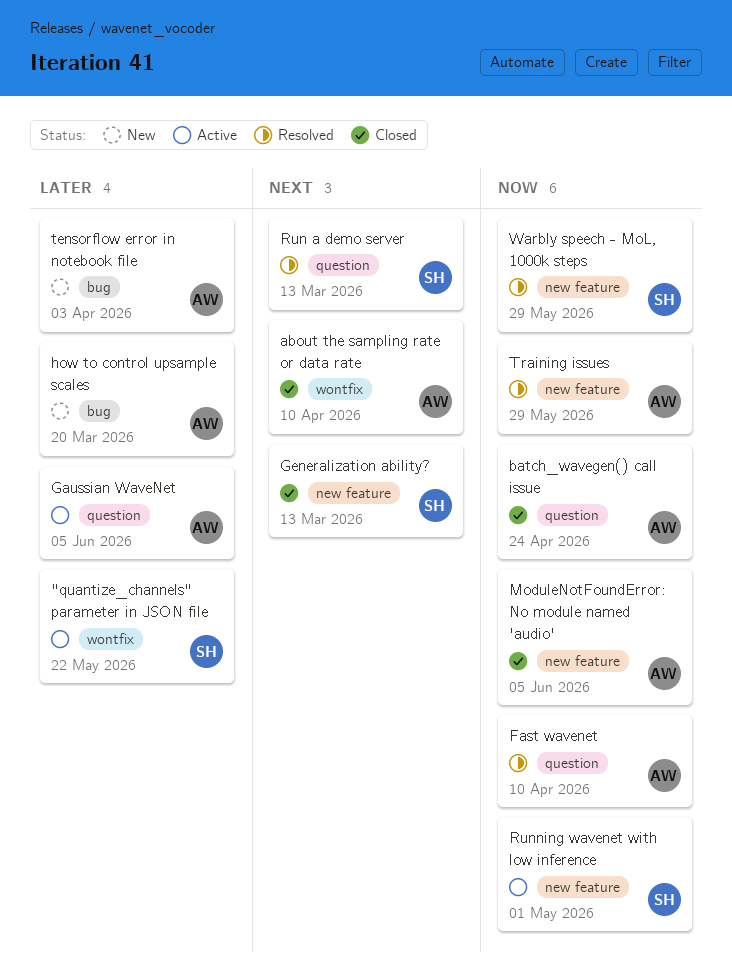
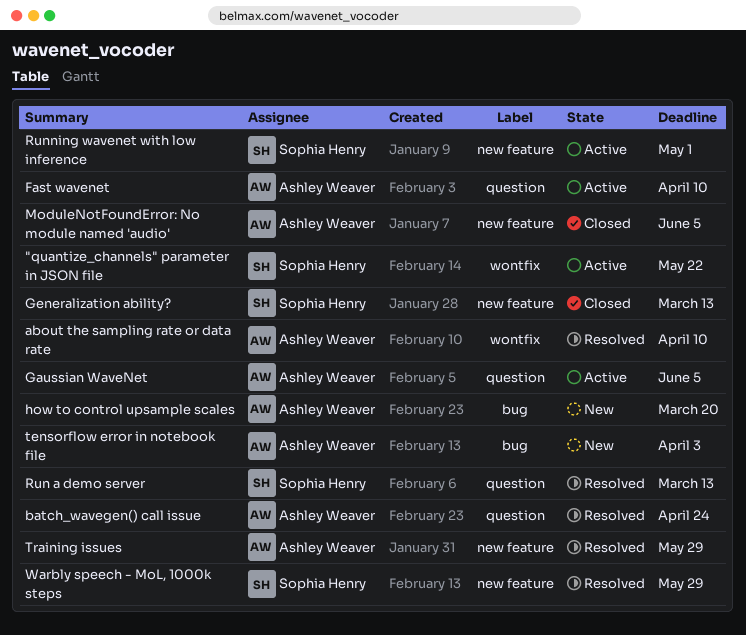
about the sampling rate or data rate, status: Closed -> Resolved
batch_wavegen() call issue, status: Closed -> Resolved
Fast wavenet, status: Resolved -> Active

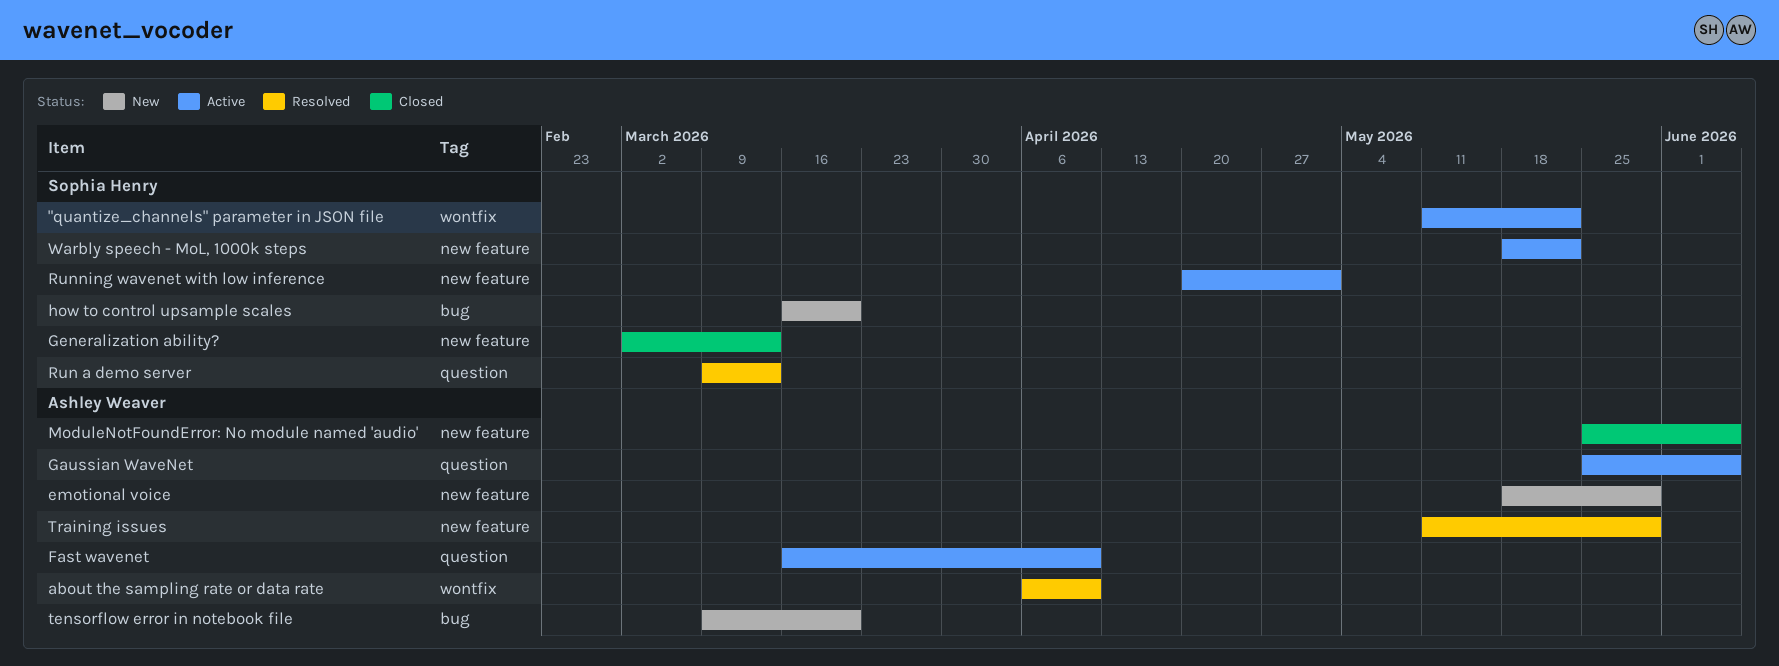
batch_wavegen() call issue: present -> none
emotional voice: none -> present
how to control upsample scales, owner: Ashley Weaver -> Sophia Henry
tensorflow error in notebook file, due: Apr 3 -> Mar 20
Warbly speech - MoL, 1000k steps, status: Resolved -> Active
Warbly speech - MoL, 1000k steps, due: May 29 -> May 22

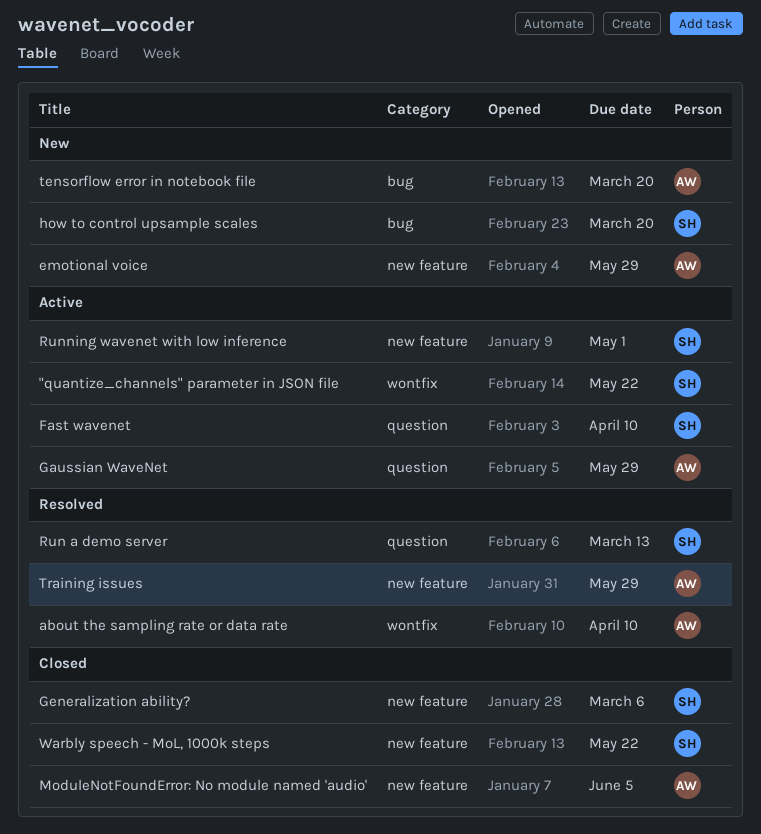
Fast wavenet, owner: Ashley Weaver -> Sophia Henry
Gaussian WaveNet, due: Jun 5 -> May 29
Generalization ability?, due: Mar 13 -> Mar 6
Warbly speech - MoL, 1000k steps, status: Active -> Closed

